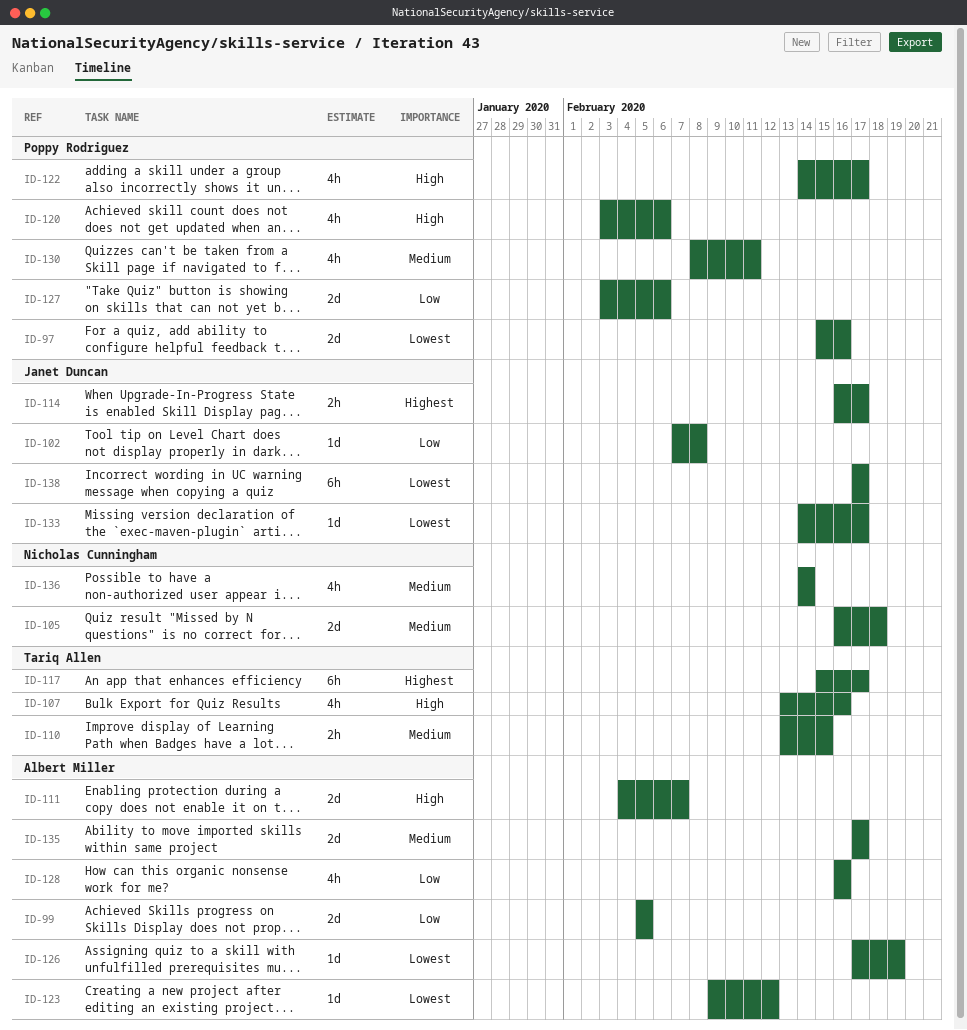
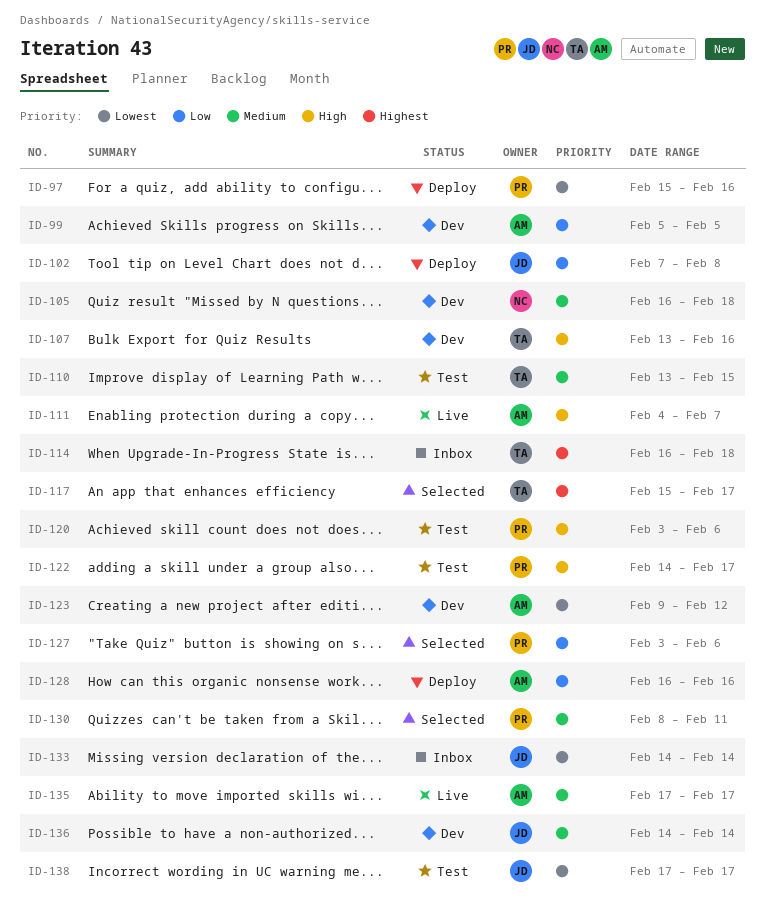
ID-114, owner: Janet Duncan -> Tariq Allen
ID-114, due: Feb 17 -> Feb 18
ID-126: present -> none
ID-133, due: Feb 17 -> Feb 14
ID-136, owner: Nicholas Cunningham -> Janet Duncan

